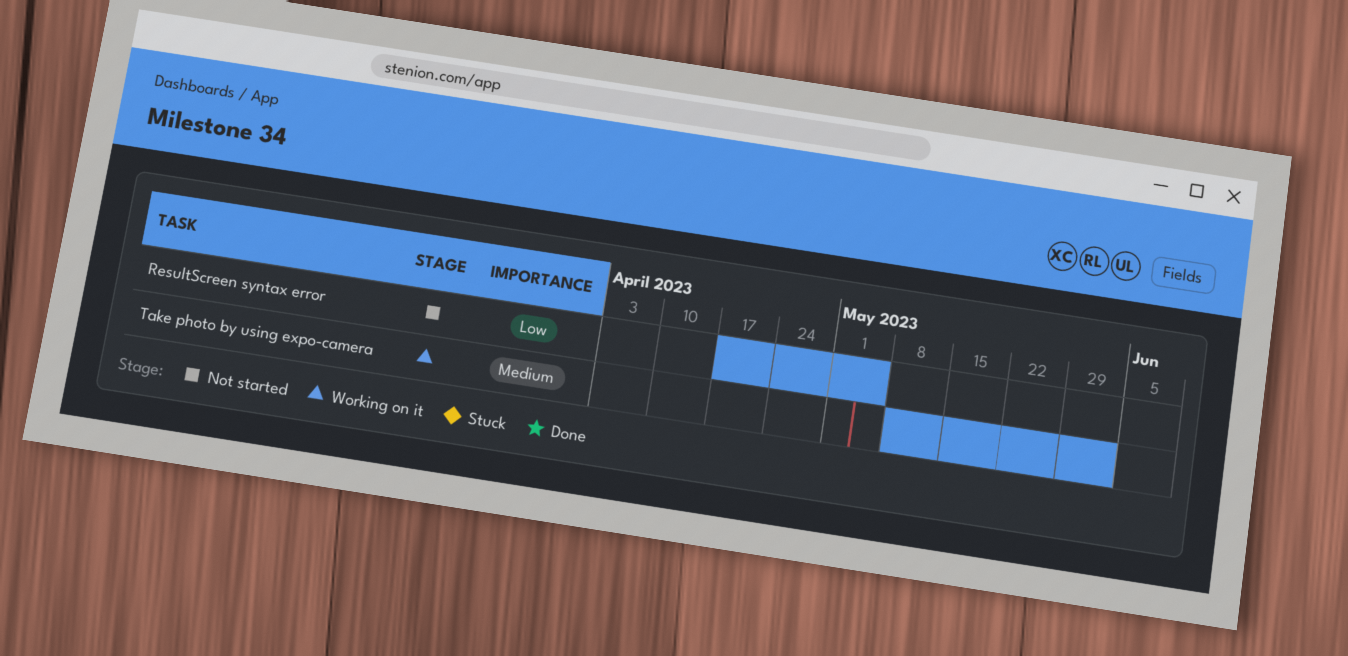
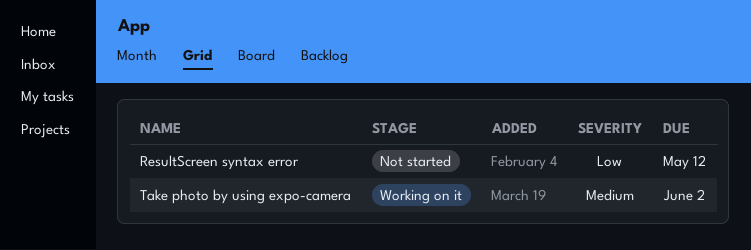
ResultScreen syntax error, due: May 5 -> May 12

